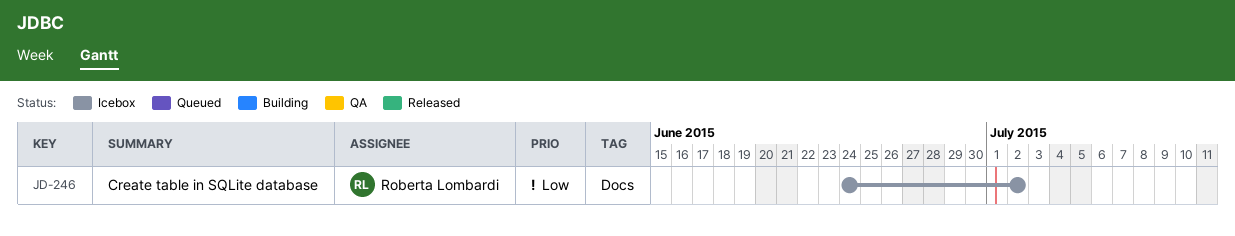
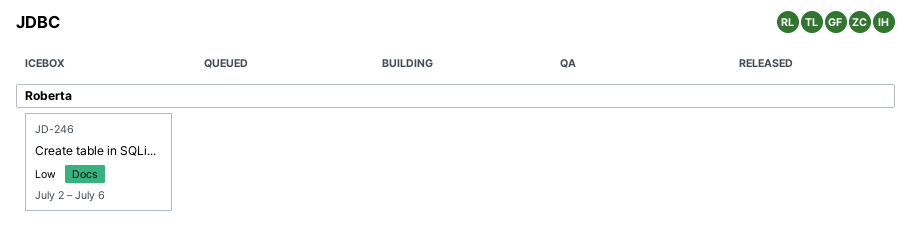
JD-246, start: Jun 24 -> Jul 2
JD-246, due: Jul 2 -> Jul 6

